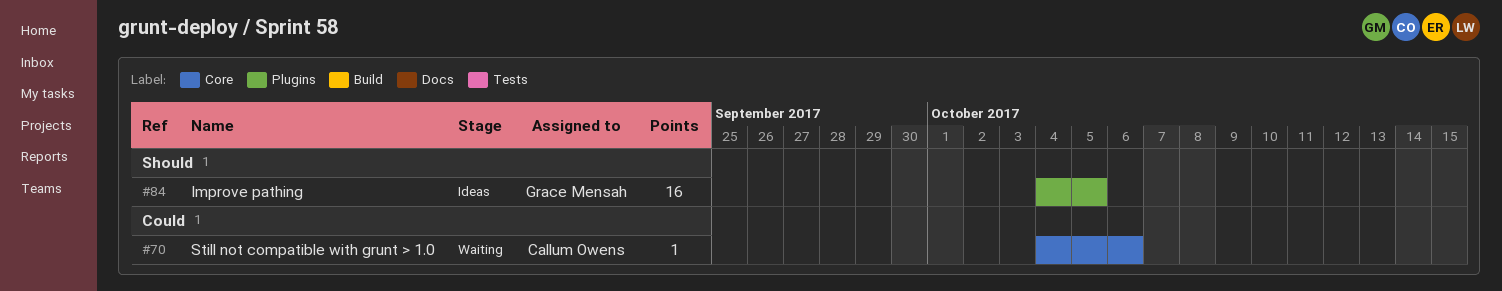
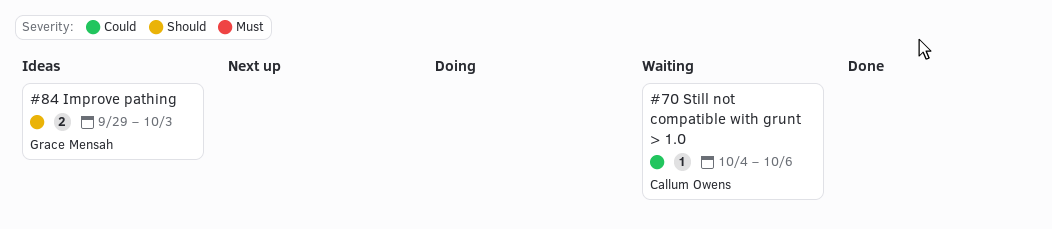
#84, estimate: 16 -> 2
#84, start: Oct 4 -> Sep 29
#84, due: Oct 5 -> Oct 3

